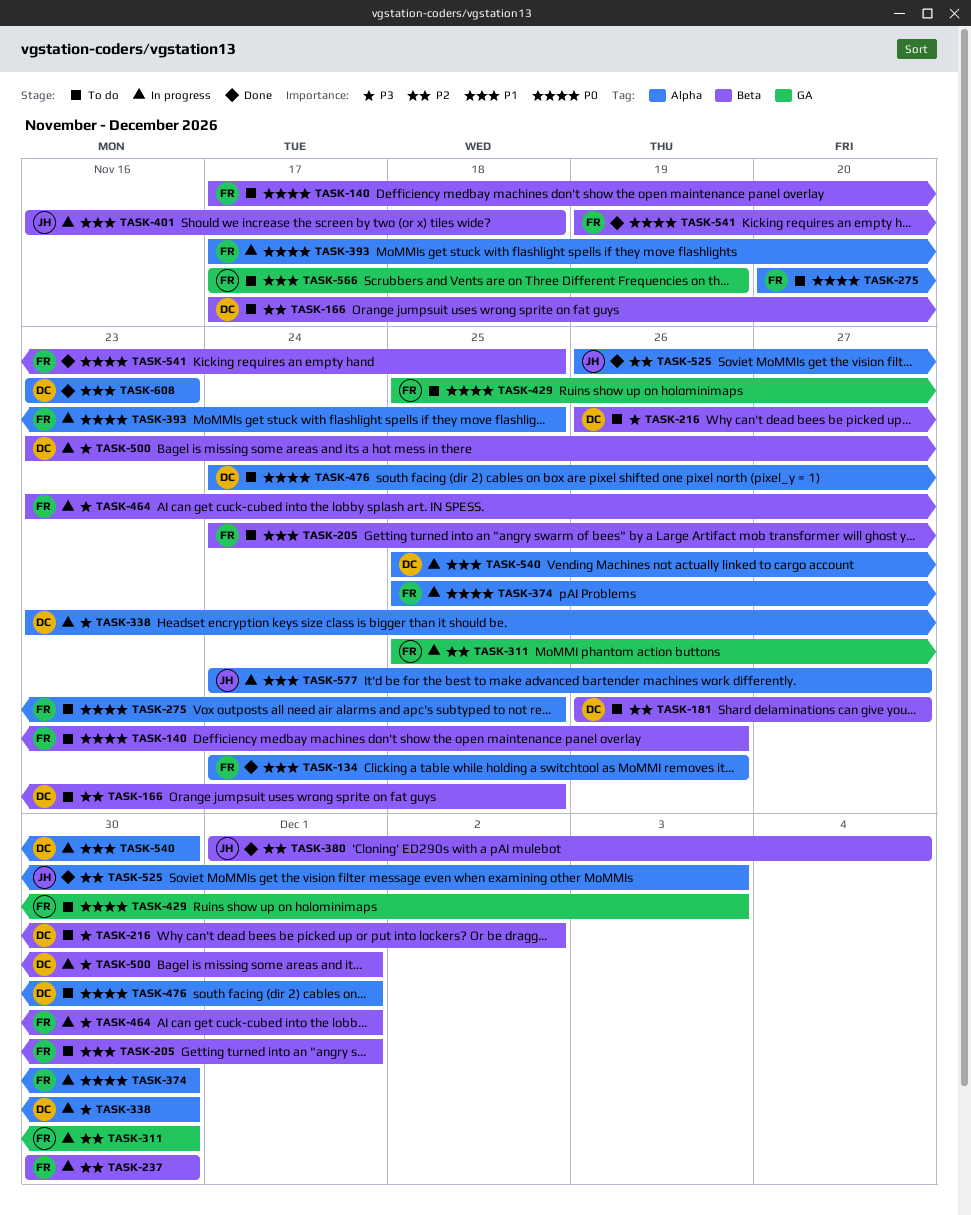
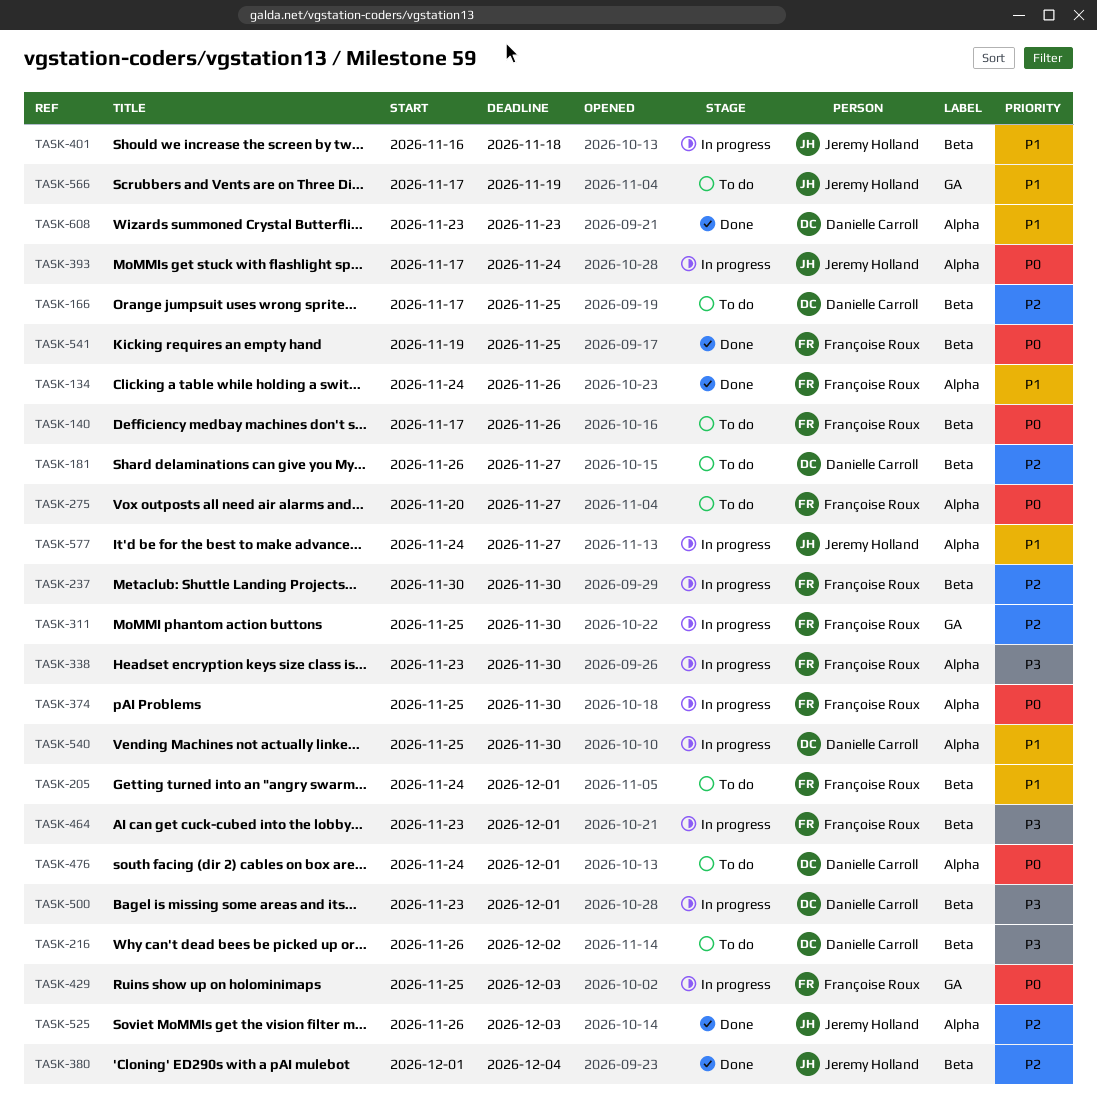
TASK-275, due: Nov 25 -> Nov 27
TASK-338, owner: Danielle Carroll -> Françoise Roux
TASK-393, owner: Françoise Roux -> Jeremy Holland
TASK-393, due: Nov 25 -> Nov 24
TASK-429, status: To do -> In progress
TASK-566, owner: Françoise Roux -> Jeremy Holland

